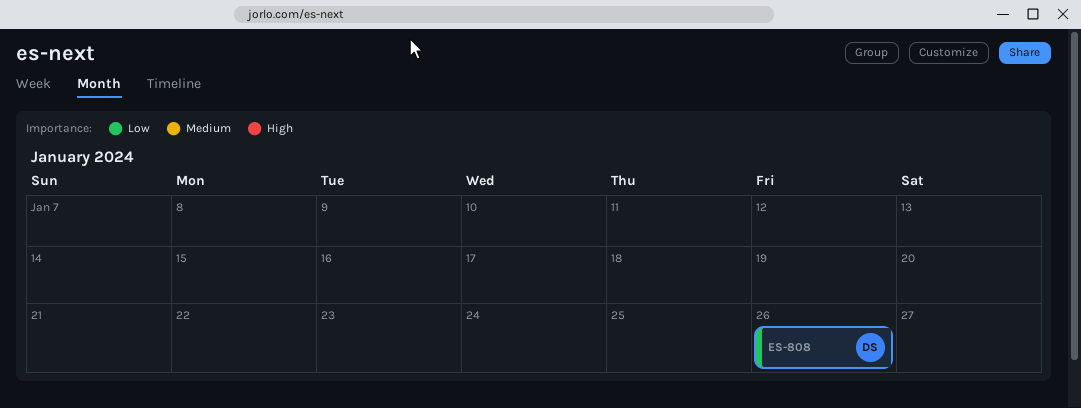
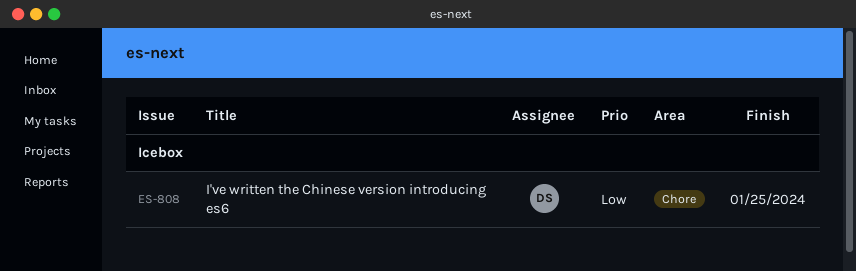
ES-808, due: Jan 26 -> Jan 25

